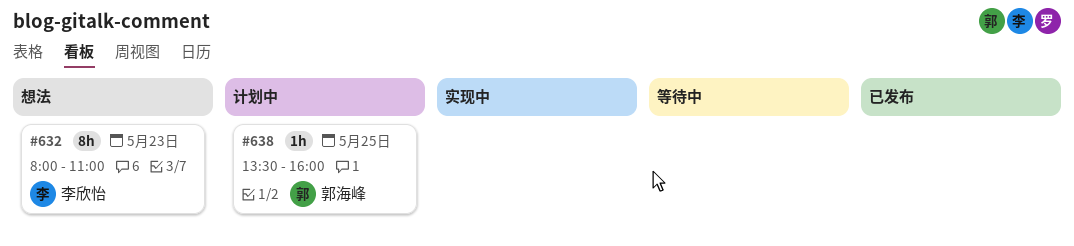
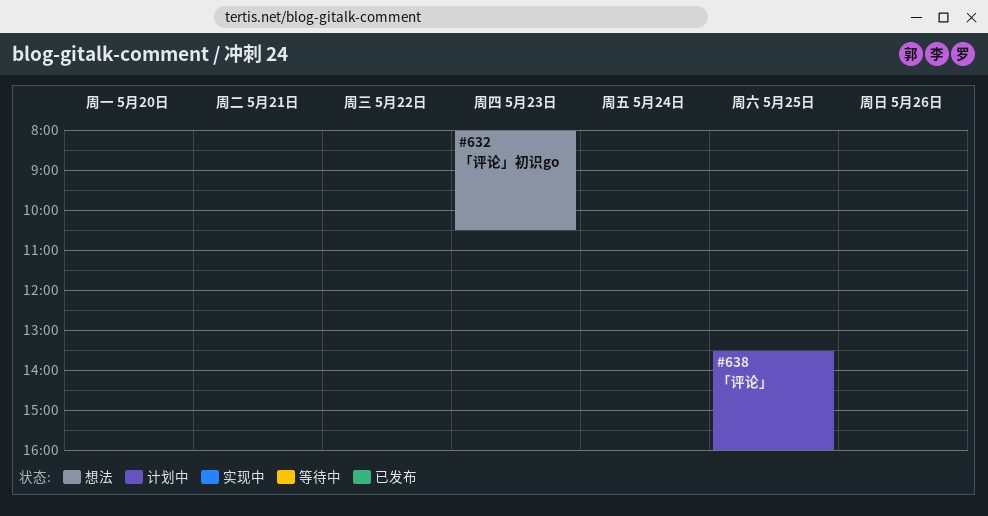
#632, ends: 11:00 -> 10:30

